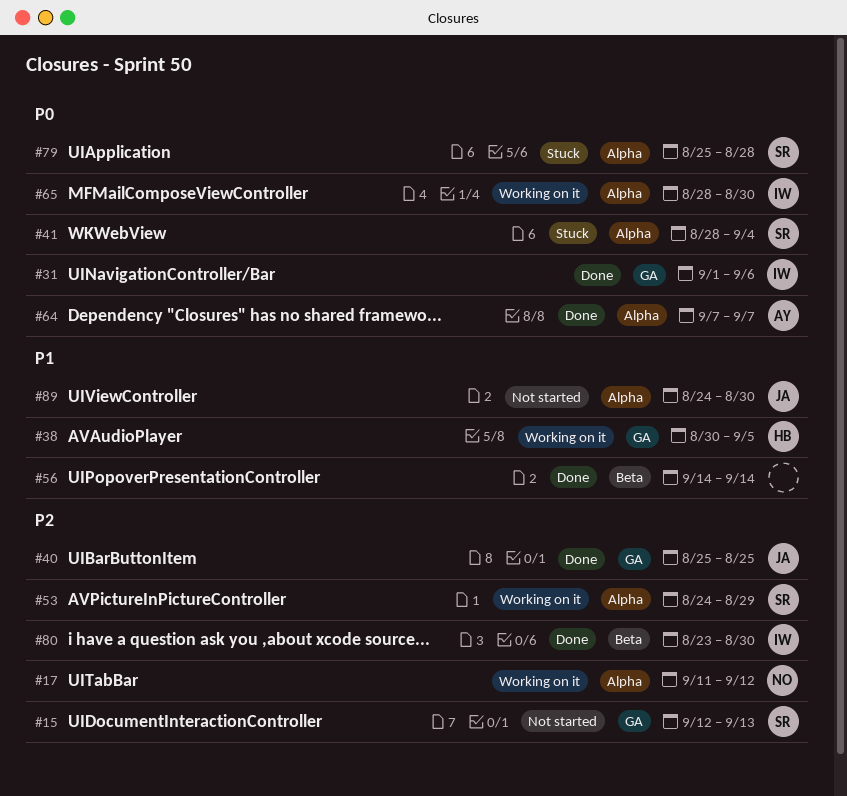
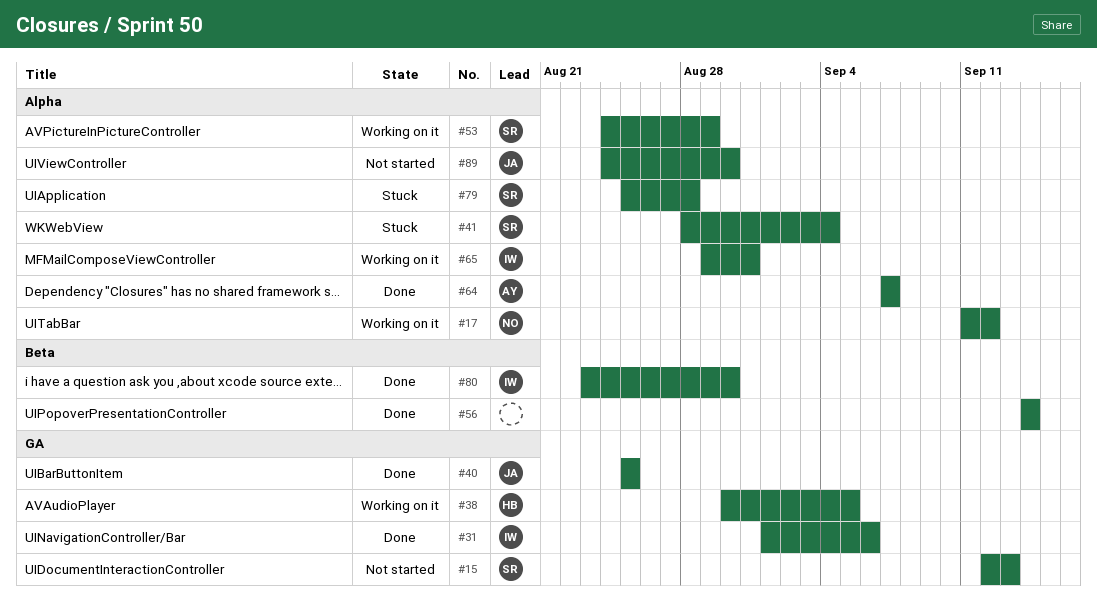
#65, start: Aug 28 -> Aug 29
#65, due: Aug 30 -> Aug 31

